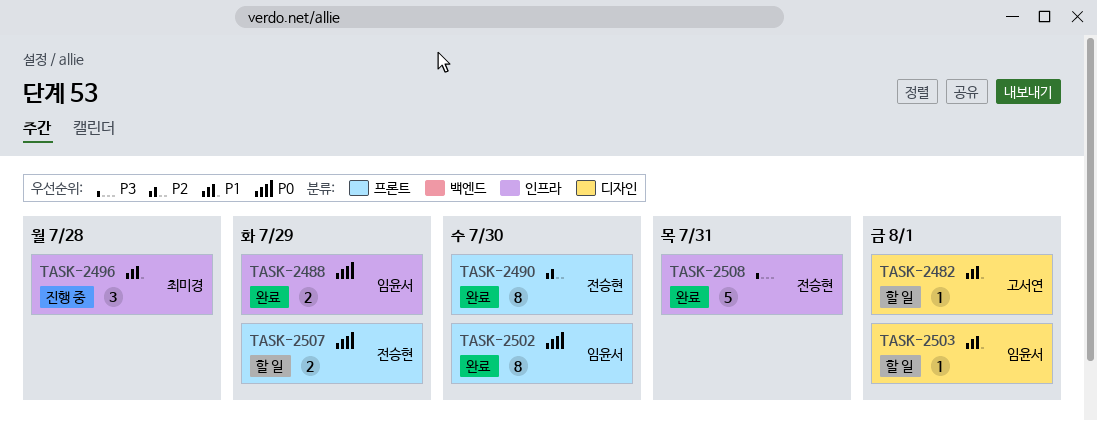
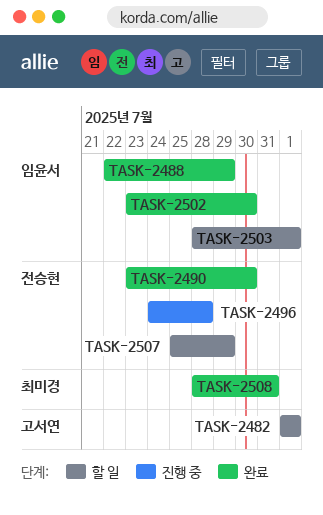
TASK-2496, owner: 최미경 -> 전승현
TASK-2508, owner: 전승현 -> 최미경

